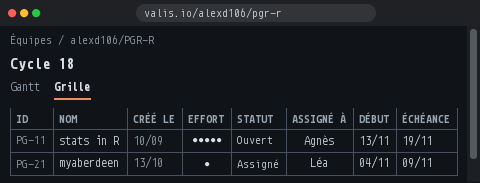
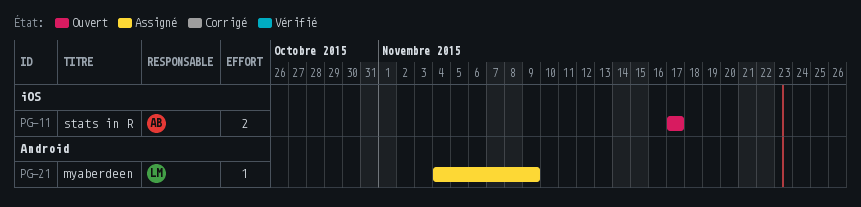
PG-11, estimate: 5 -> 2
PG-11, start: Nov 13 -> Nov 17
PG-11, due: Nov 19 -> Nov 17

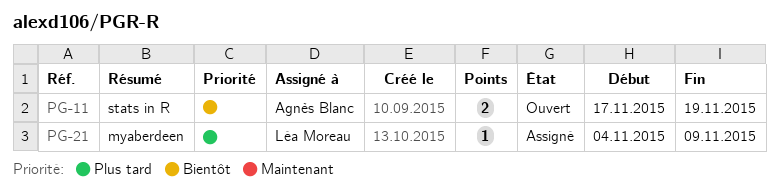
PG-11, due: Nov 17 -> Nov 19

